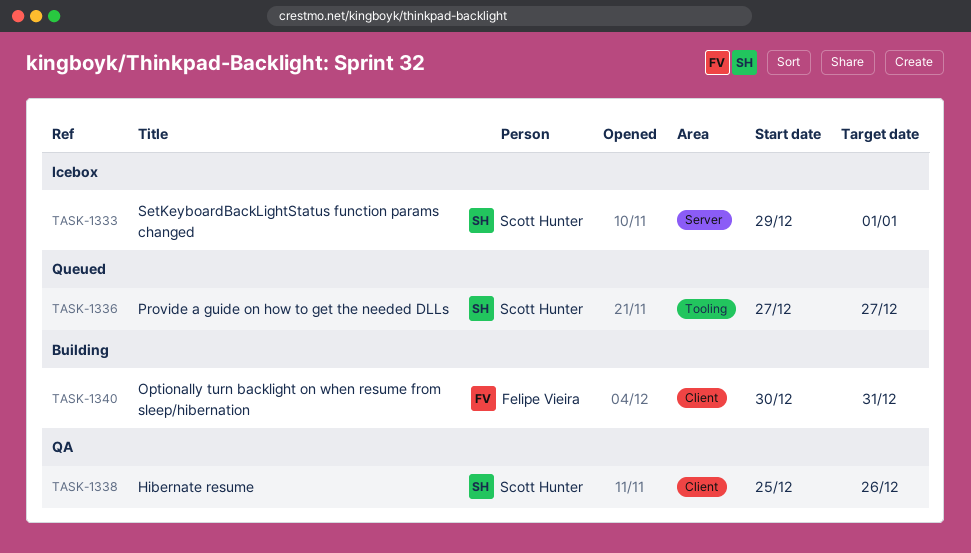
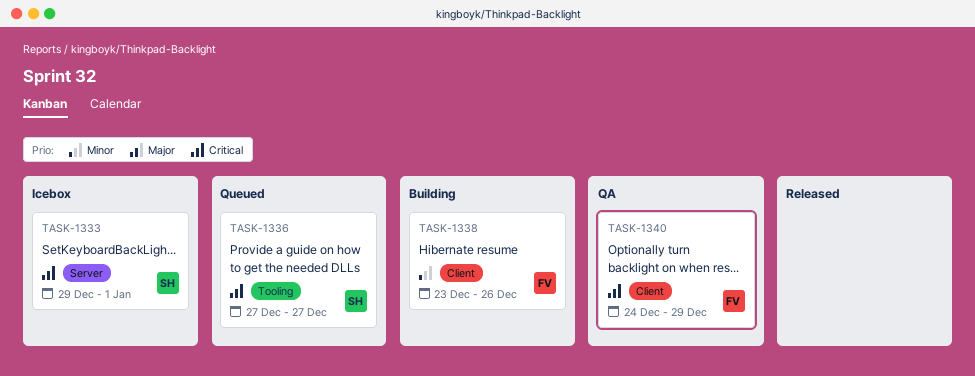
TASK-1338, status: QA -> Building
TASK-1338, owner: Scott Hunter -> Felipe Vieira
TASK-1338, start: Dec 25 -> Dec 23
TASK-1340, status: Building -> QA
TASK-1340, start: Dec 30 -> Dec 24
TASK-1340, due: Dec 31 -> Dec 29

